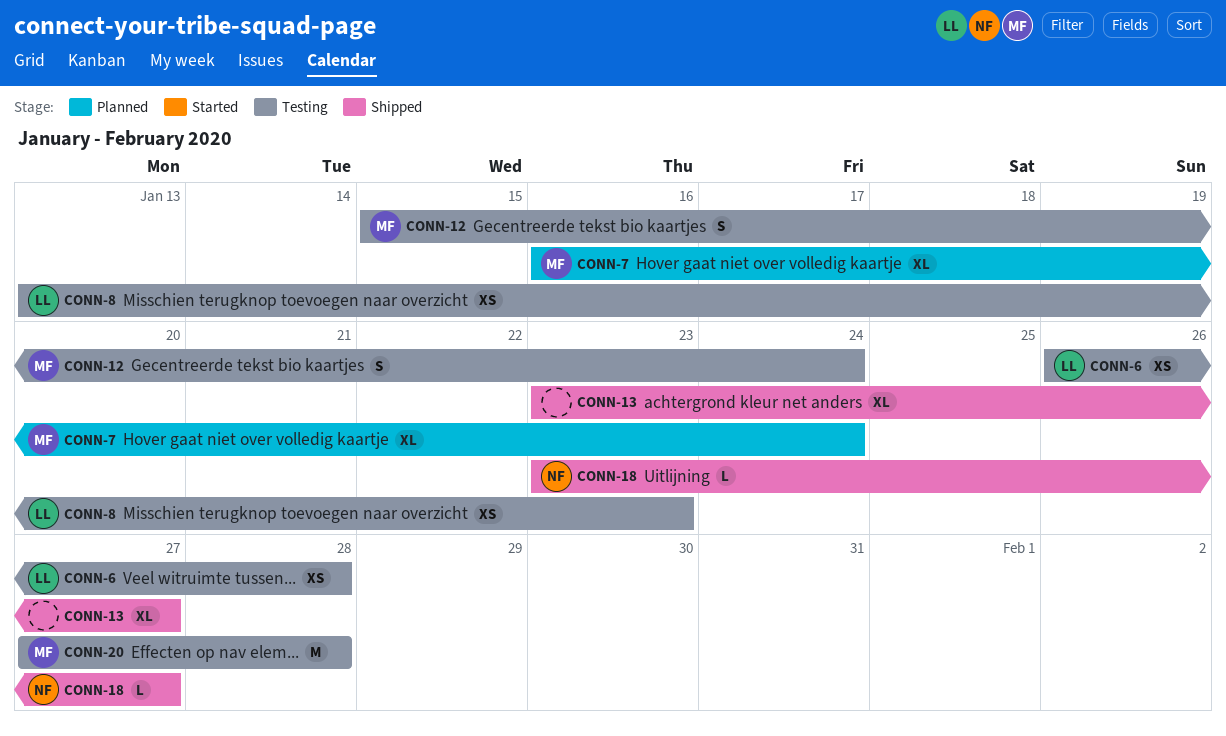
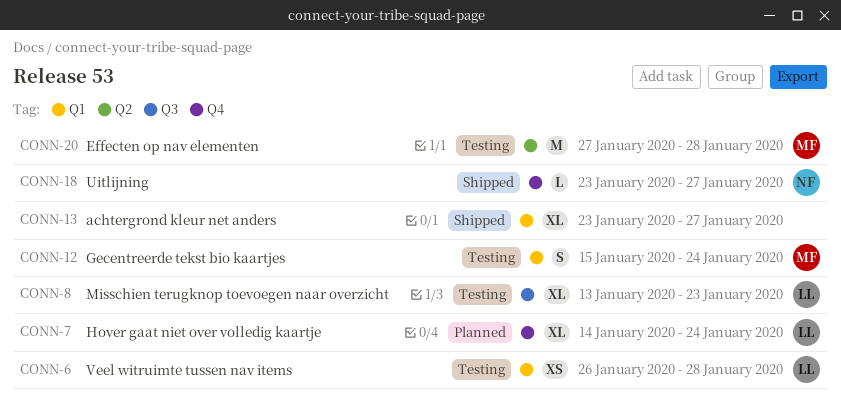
CONN-7, owner: MF -> LL
CONN-7, start: Jan 16 -> Jan 14
CONN-8, estimate: XS -> XL

